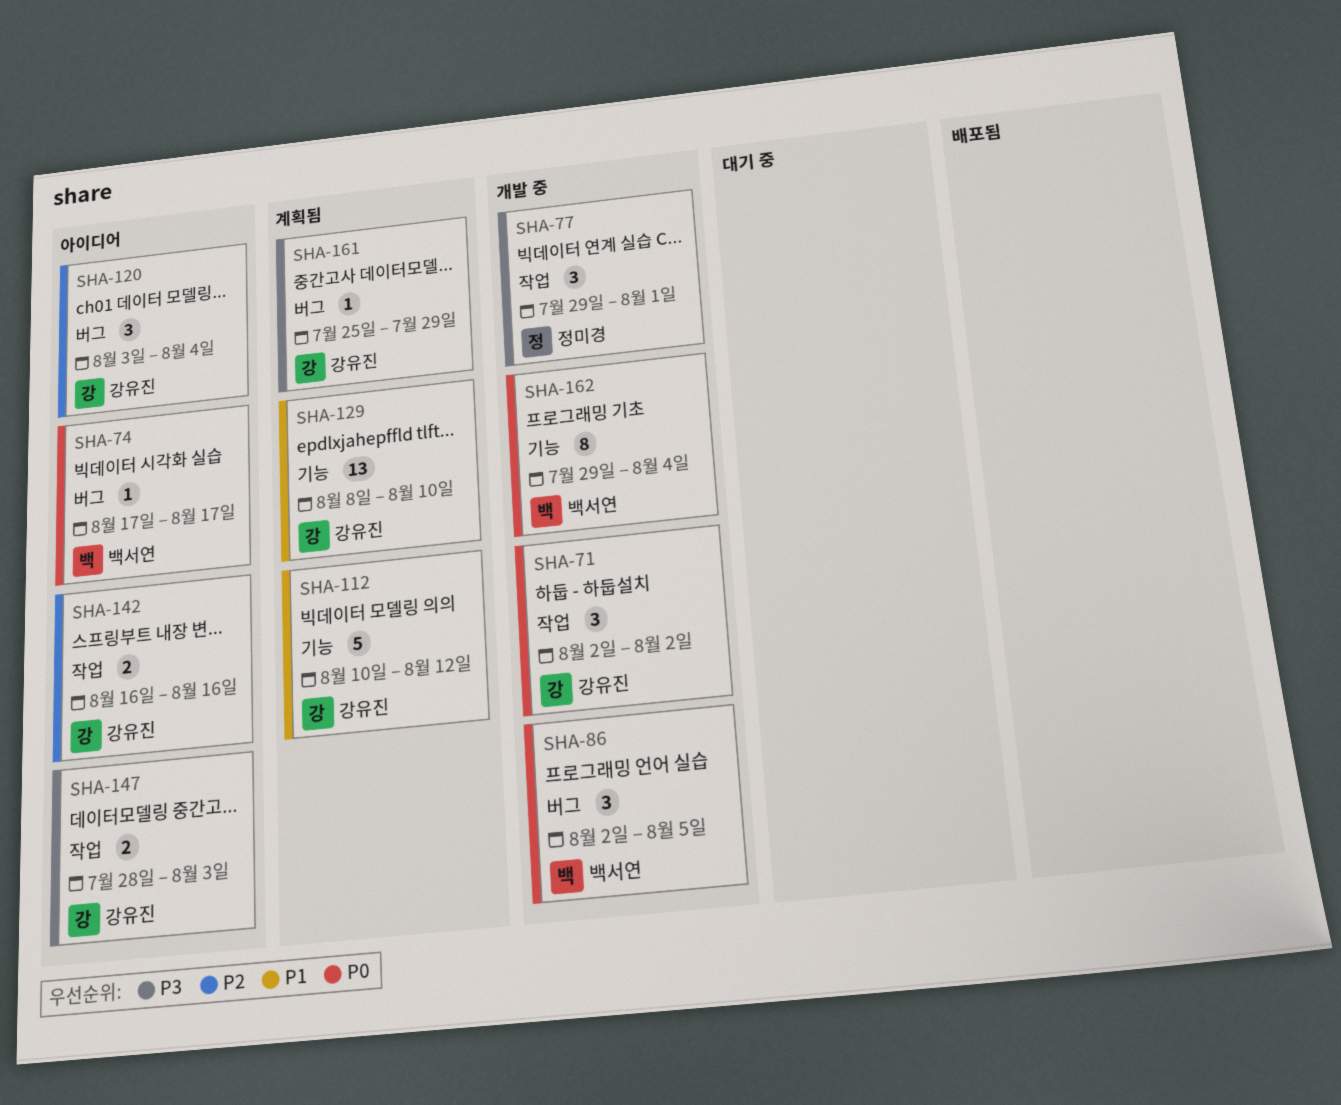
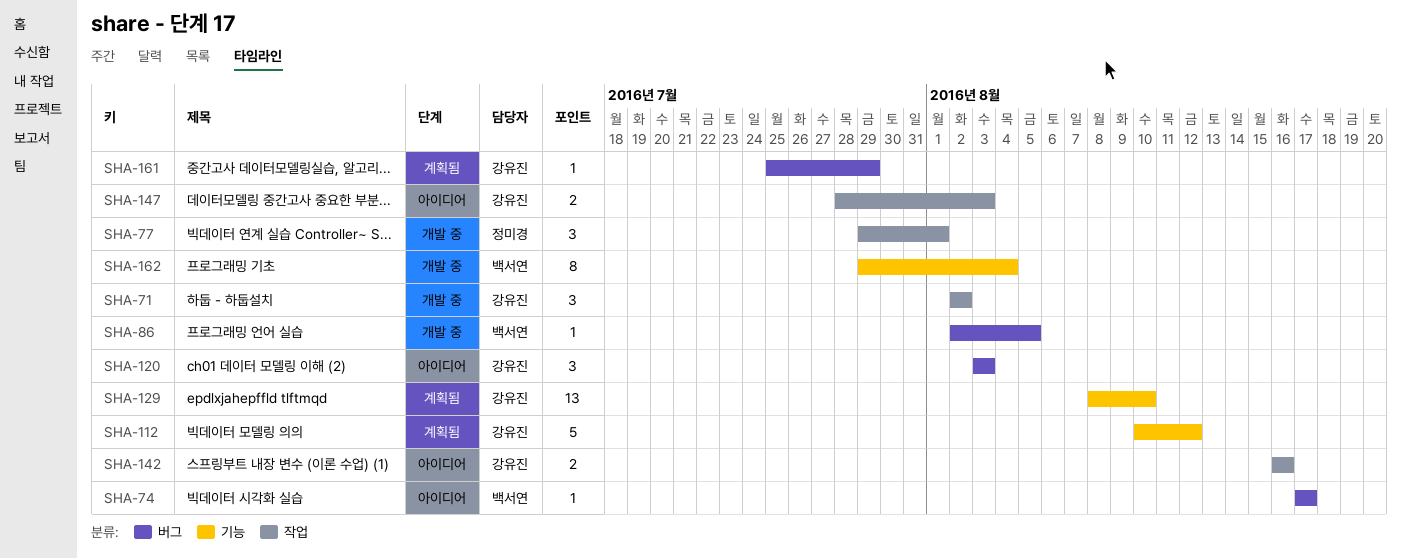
SHA-86, estimate: 3 -> 1
SHA-120, due: Aug 4 -> Aug 3

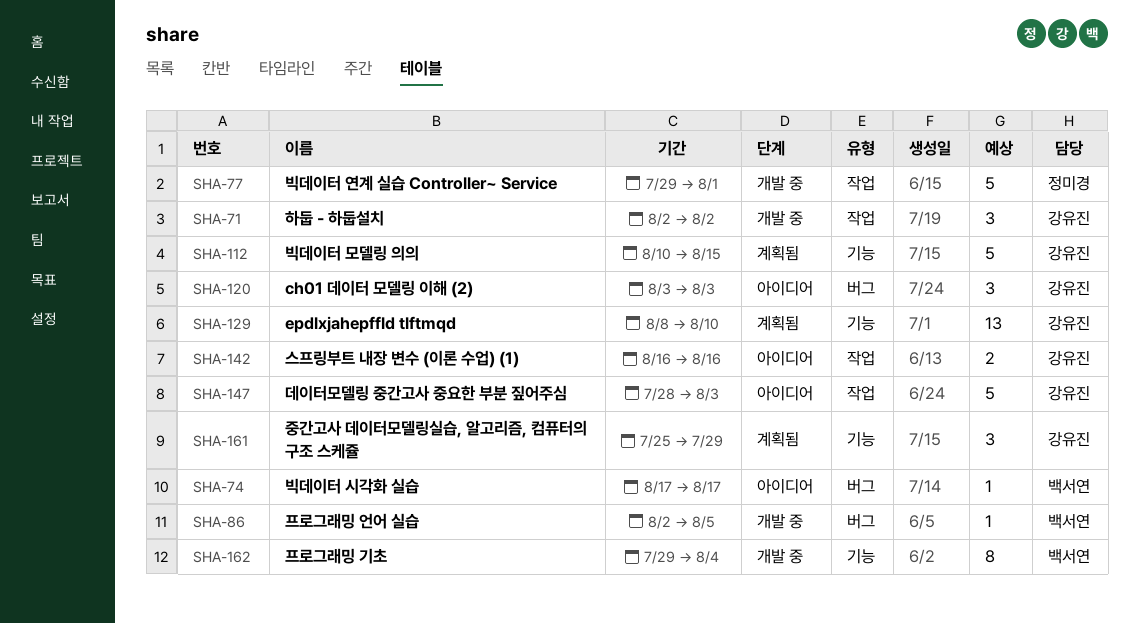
SHA-77, estimate: 3 -> 5
SHA-112, due: Aug 12 -> Aug 15
SHA-147, estimate: 2 -> 5
SHA-161, label: 버그 -> 기능
SHA-161, estimate: 1 -> 3

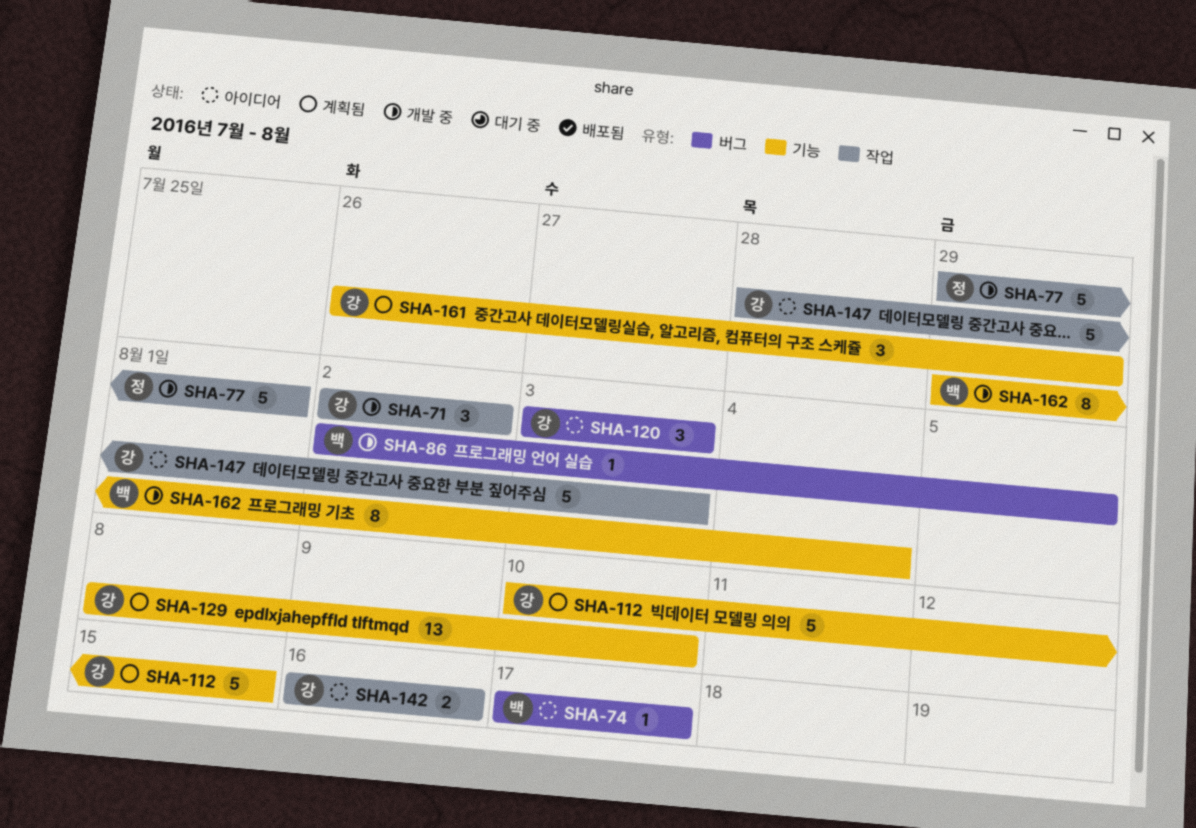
SHA-161, start: Jul 25 -> Jul 26

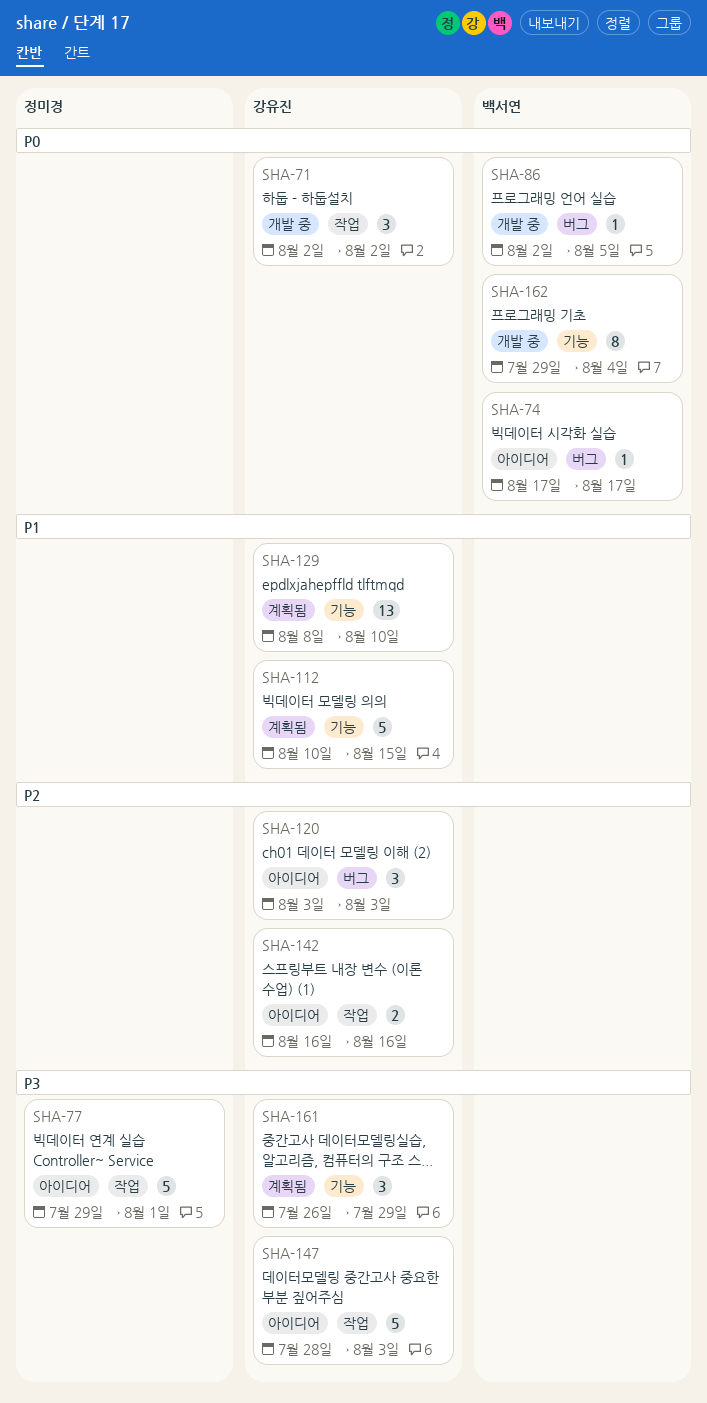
SHA-77, status: 개발 중 -> 아이디어

